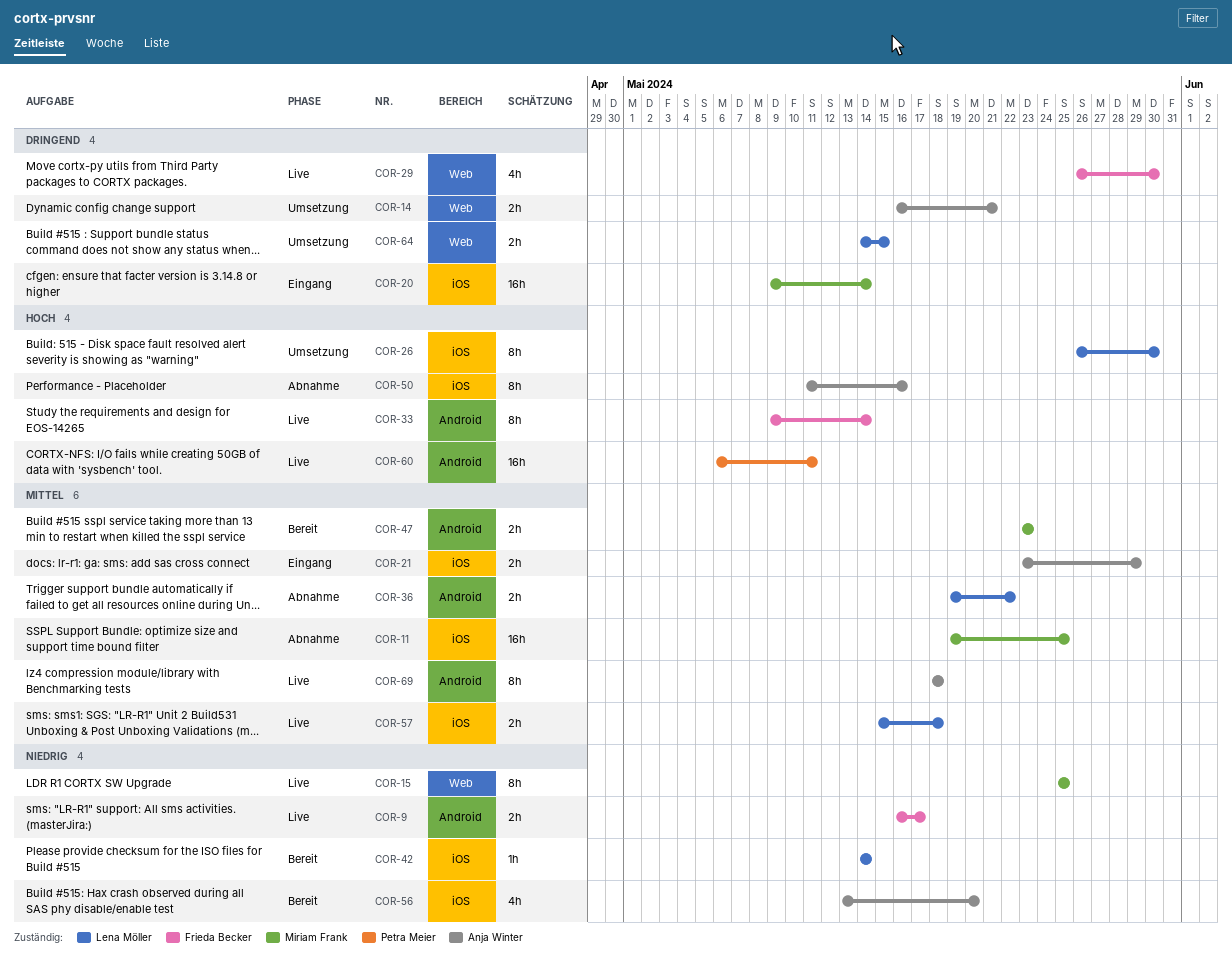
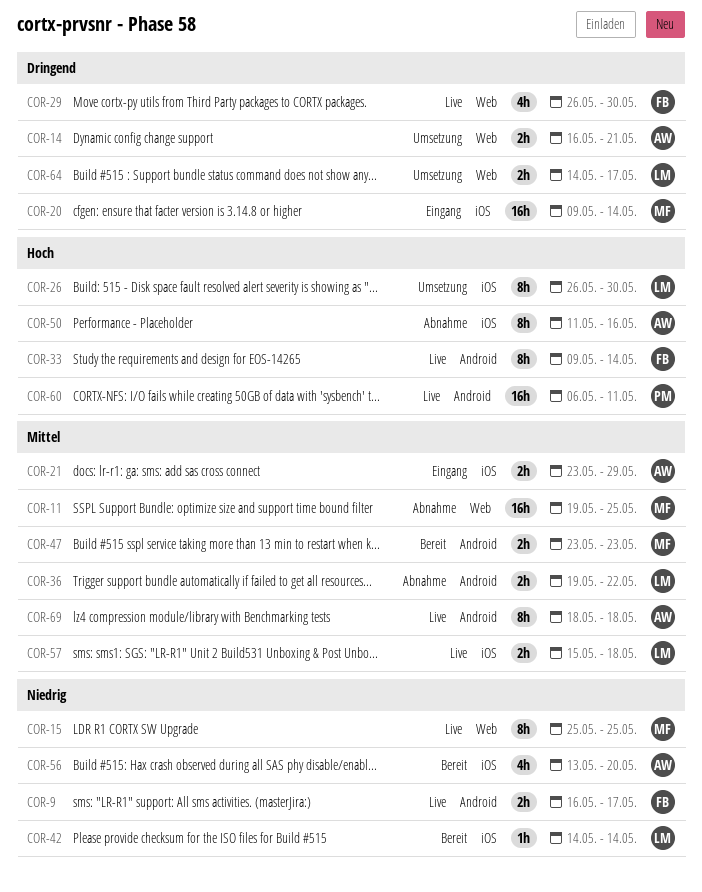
COR-11, label: iOS -> Web
COR-64, due: May 15 -> May 17

